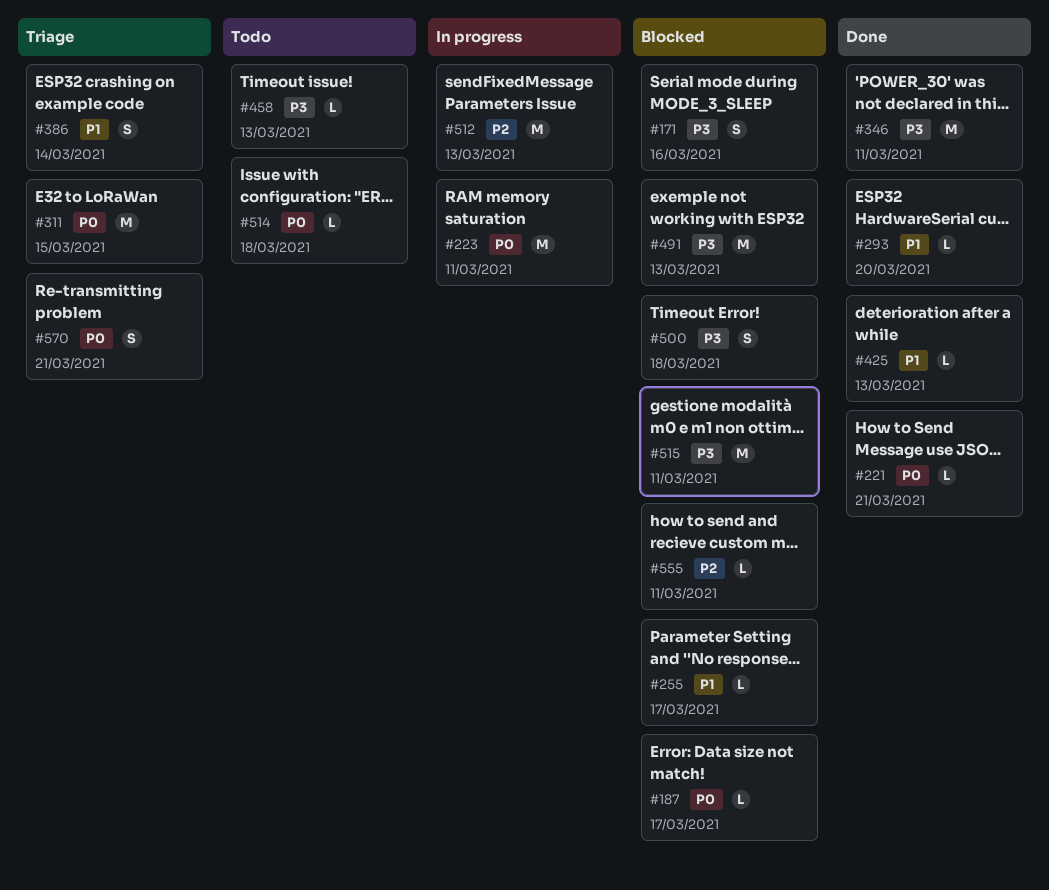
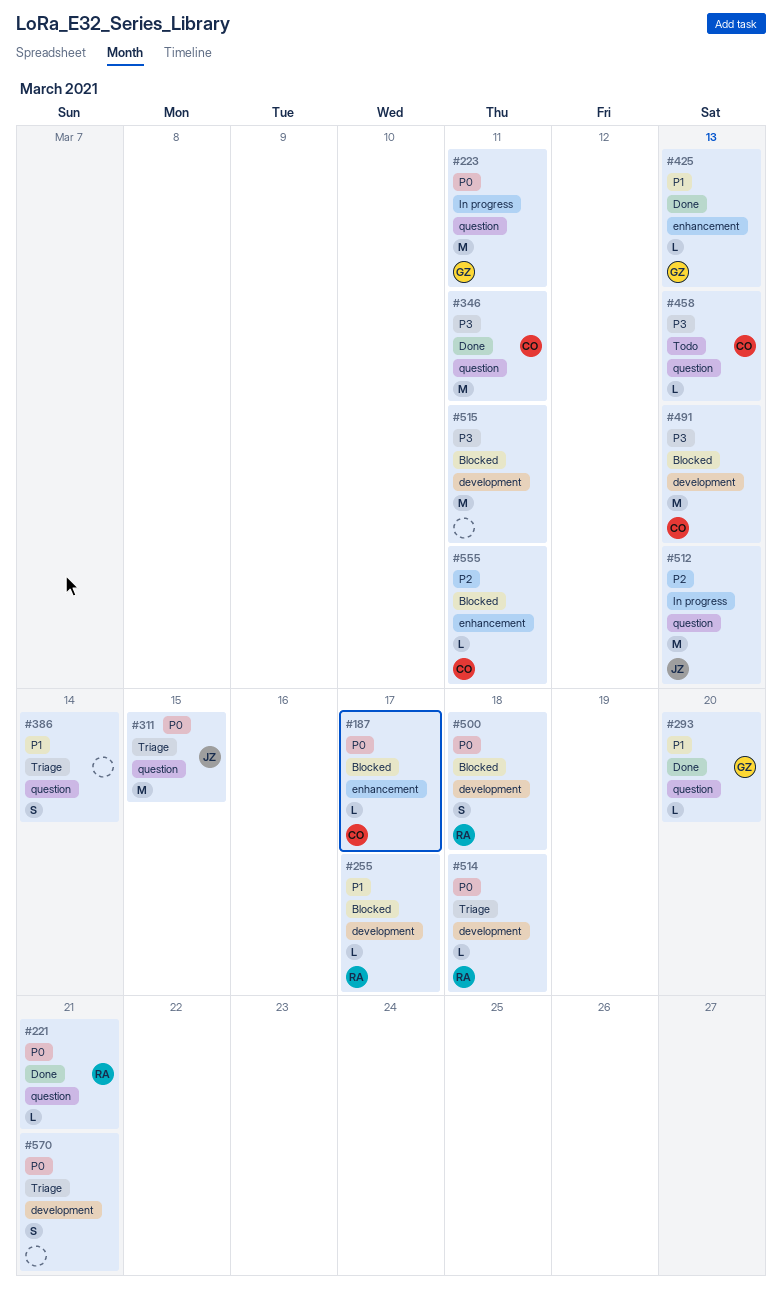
#171: present -> none
#500, priority: P3 -> P0
#514, status: Todo -> Triage

